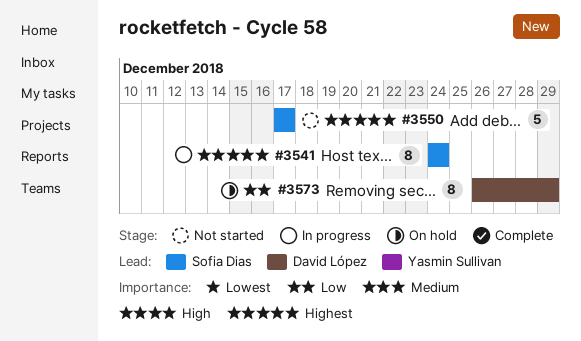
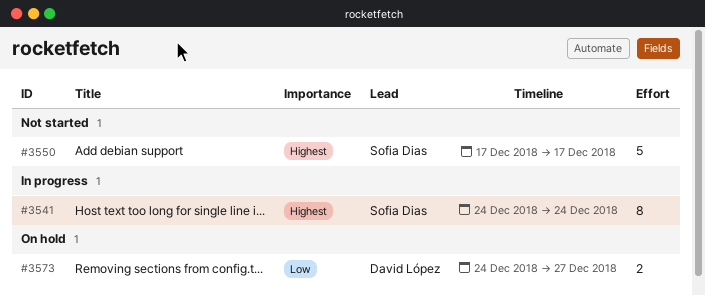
#3573, estimate: 8 -> 2
#3573, start: Dec 26 -> Dec 24
#3573, due: Dec 29 -> Dec 27

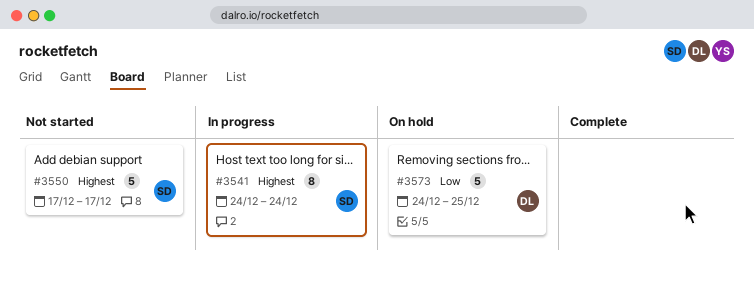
#3573, estimate: 2 -> 5
#3573, due: Dec 27 -> Dec 25

